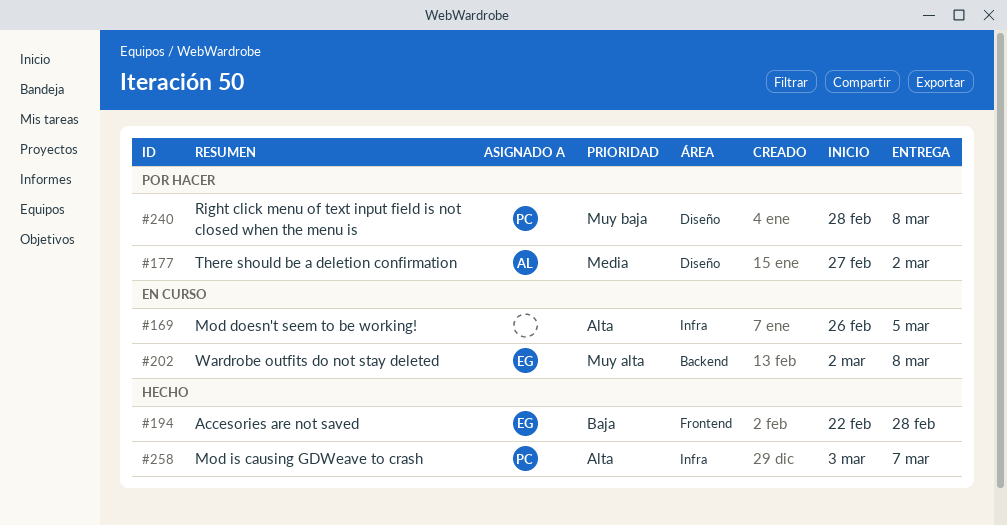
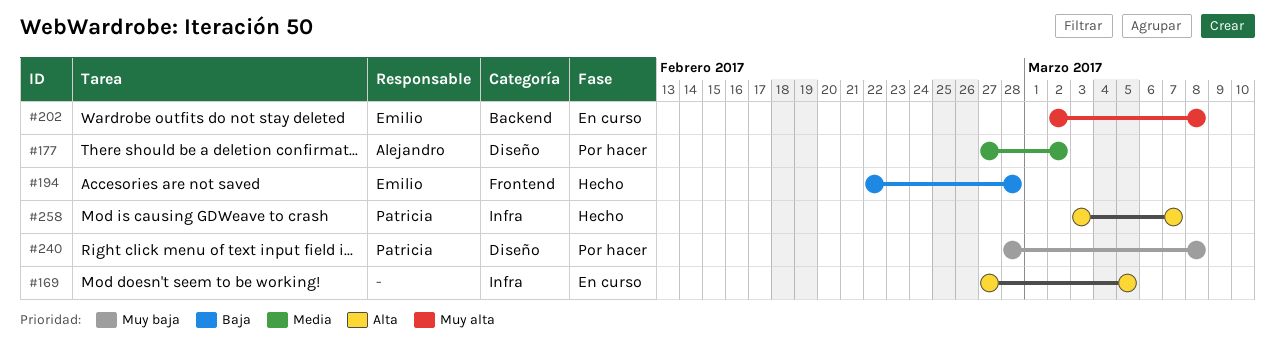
#169, start: Feb 26 -> Feb 27

